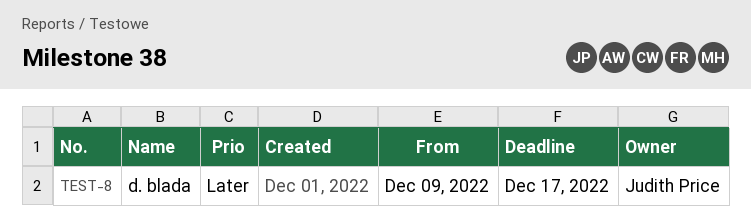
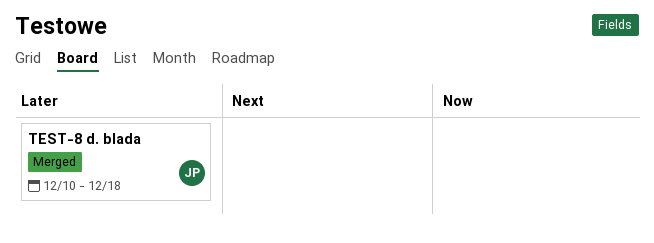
TEST-8, start: Dec 9 -> Dec 10
TEST-8, due: Dec 17 -> Dec 18

